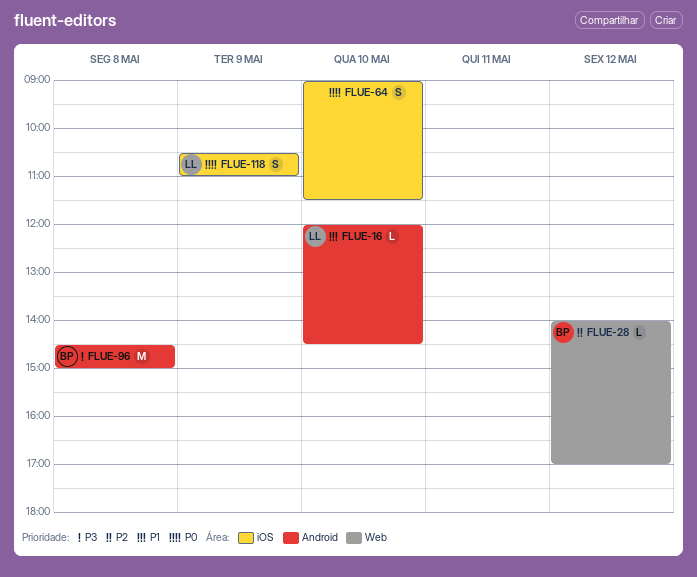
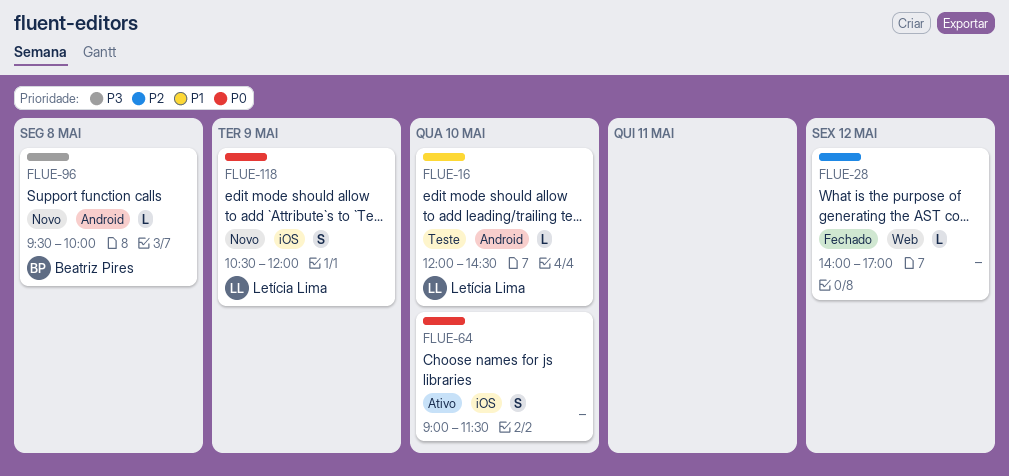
FLUE-28, owner: Beatriz Pires -> none
FLUE-96, estimate: M -> L
FLUE-96, begins: 14:30 -> 09:30
FLUE-96, ends: 15:00 -> 10:00
FLUE-118, ends: 11:00 -> 12:00

